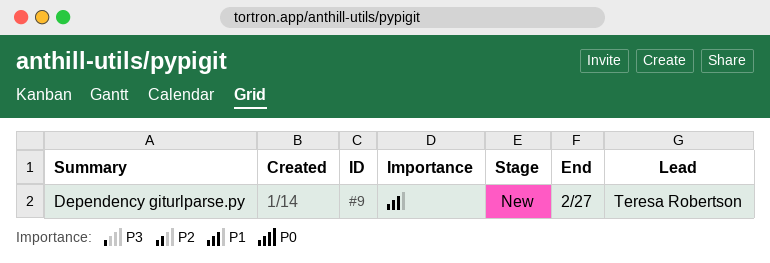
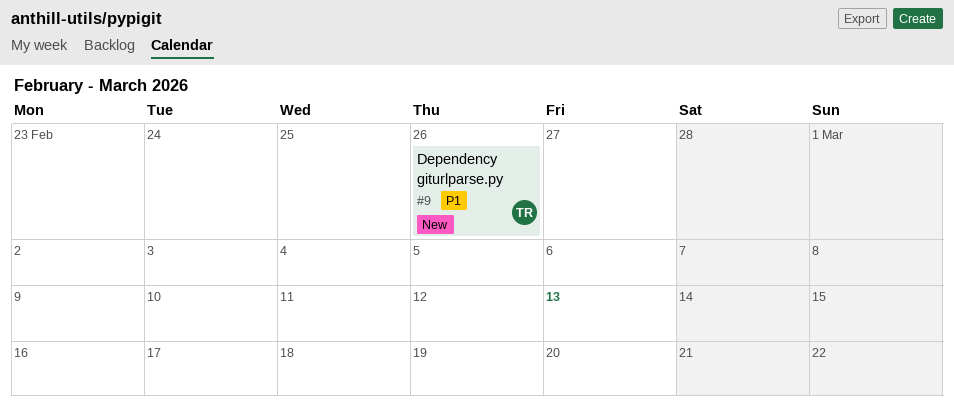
#9, due: Feb 27 -> Feb 26

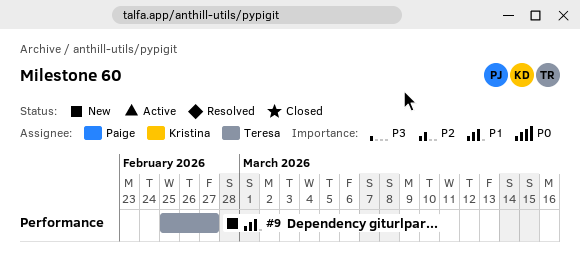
#9, due: Feb 26 -> Feb 27

